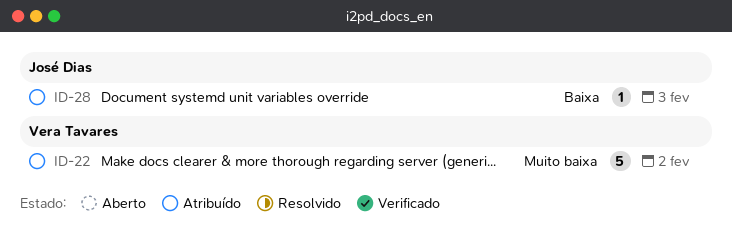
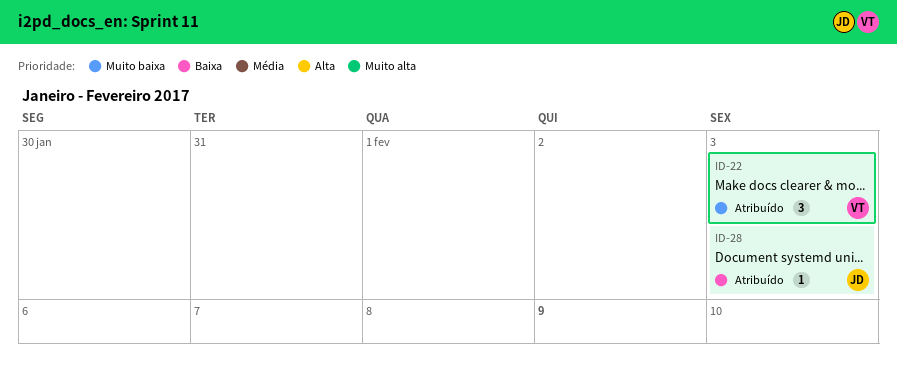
ID-22, estimate: 5 -> 3
ID-22, due: Feb 2 -> Feb 3

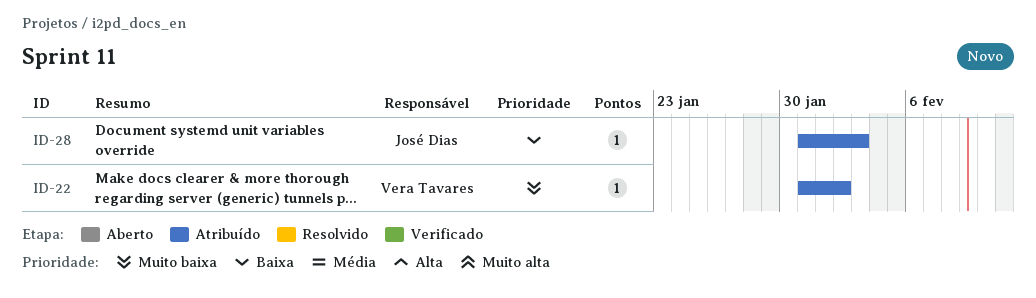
ID-22, estimate: 3 -> 1
ID-22, due: Feb 3 -> Feb 2

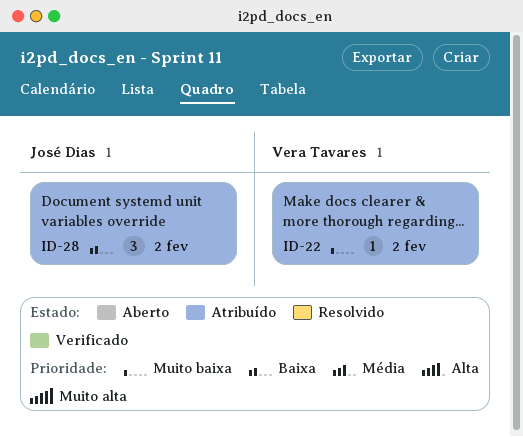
ID-28, estimate: 1 -> 3
ID-28, due: Feb 3 -> Feb 2

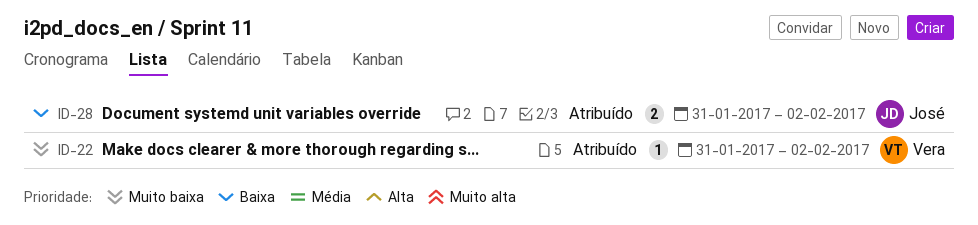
ID-28, estimate: 3 -> 2

